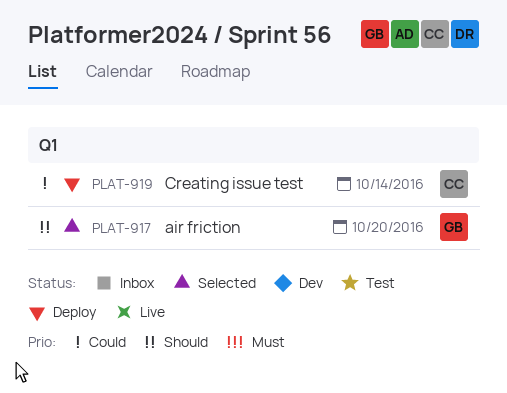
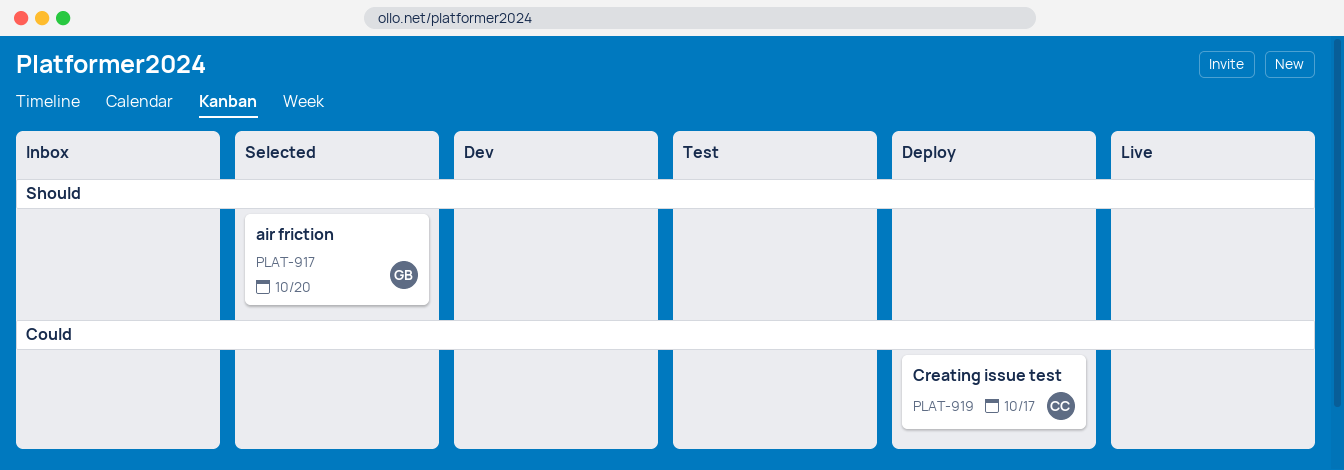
PLAT-919, due: Oct 14 -> Oct 17

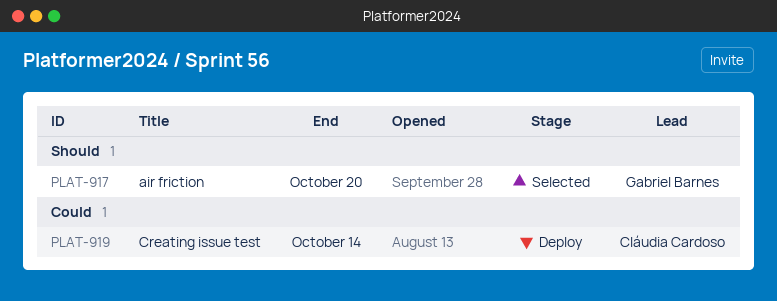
PLAT-919, due: Oct 17 -> Oct 14

